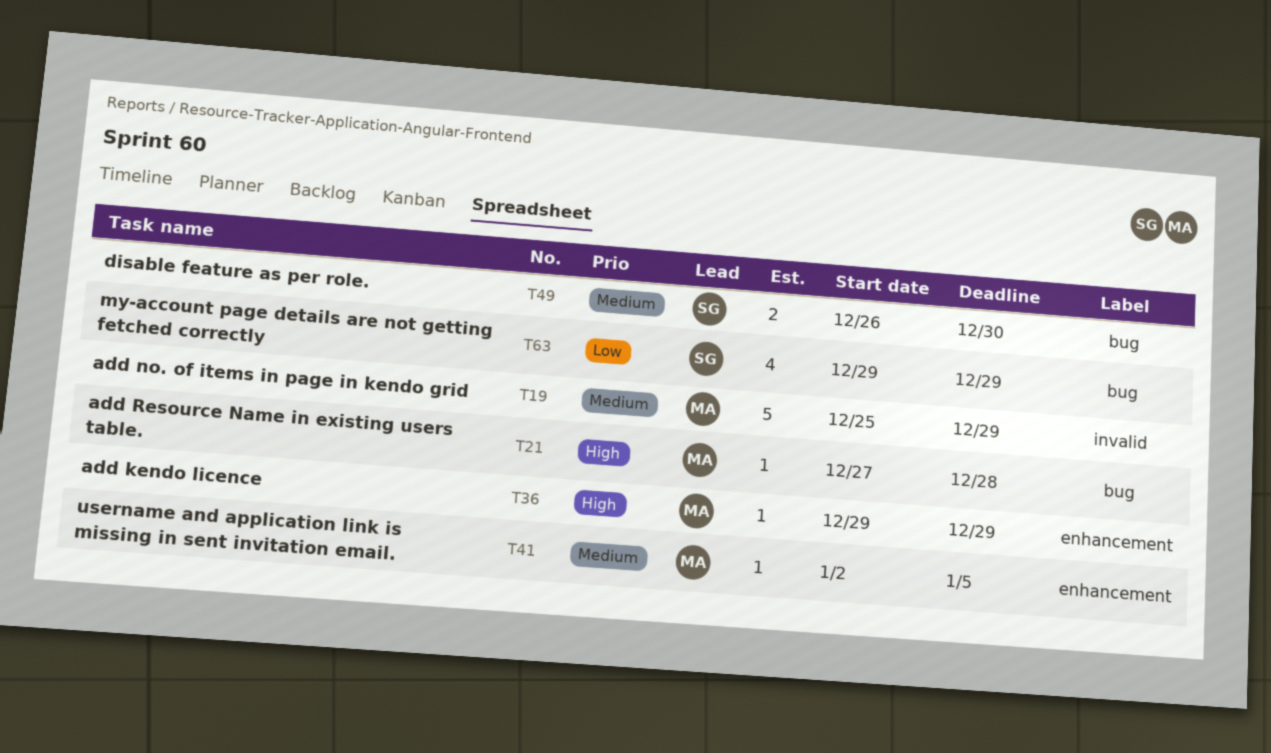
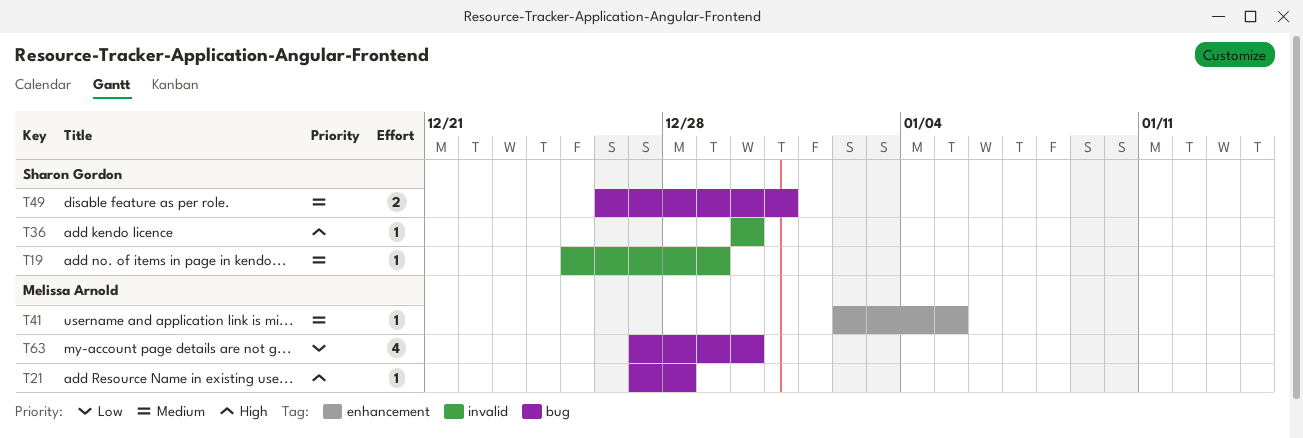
T19, owner: Melissa Arnold -> Sharon Gordon
T19, estimate: 5 -> 1
T36, owner: Melissa Arnold -> Sharon Gordon
T36, label: enhancement -> invalid
T36, start: Dec 29 -> Dec 30
T36, due: Dec 29 -> Dec 30
T49, due: Dec 30 -> Dec 31
T63, owner: Sharon Gordon -> Melissa Arnold
T63, start: Dec 29 -> Dec 27
T63, due: Dec 29 -> Dec 30

